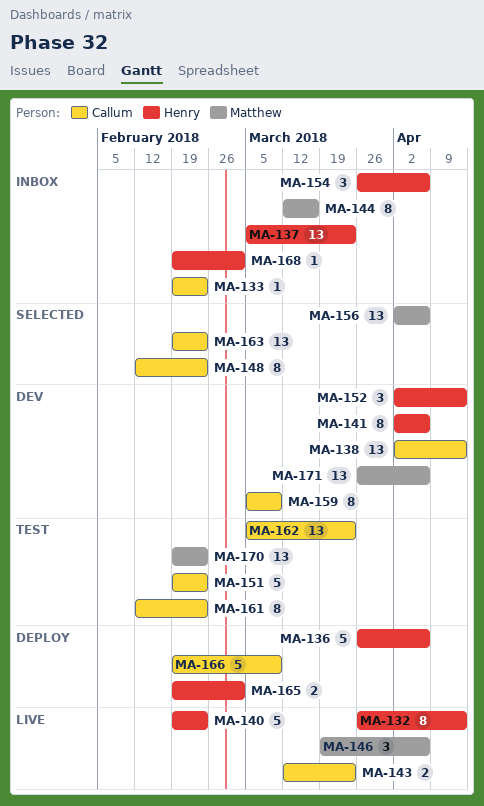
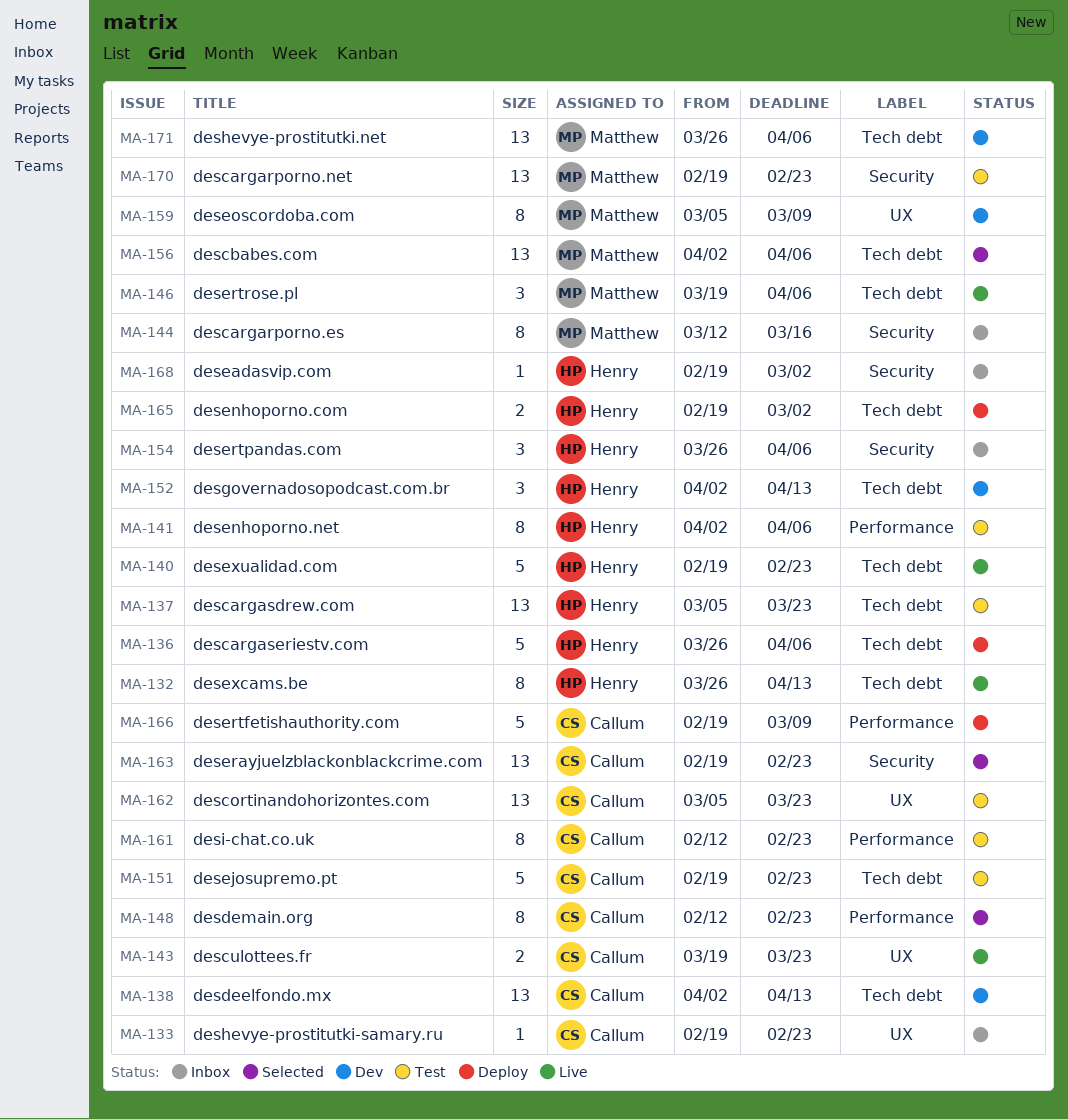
MA-137, status: Inbox -> Test
MA-141, status: Dev -> Test
MA-143, start: Mar 12 -> Mar 19
MA-159, owner: Callum -> Matthew

